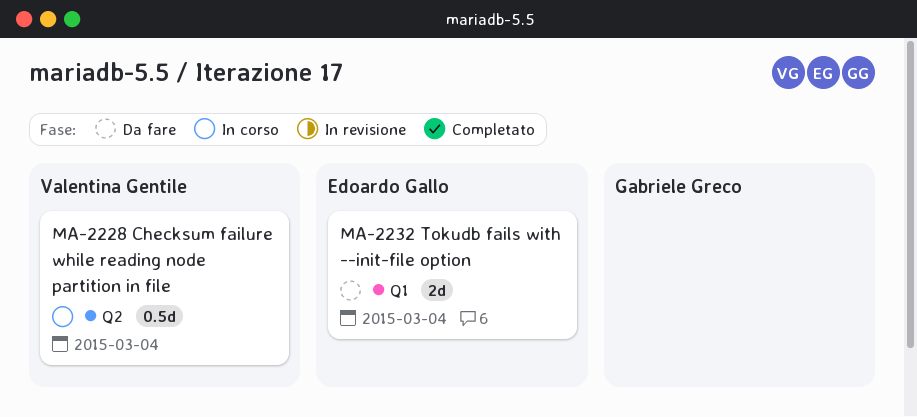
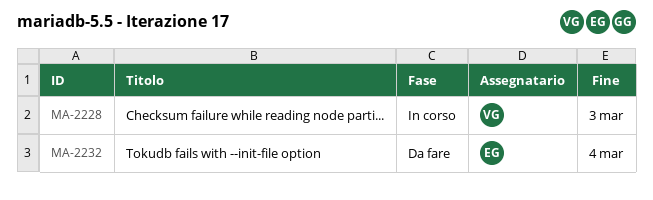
MA-2228, due: Mar 4 -> Mar 3

